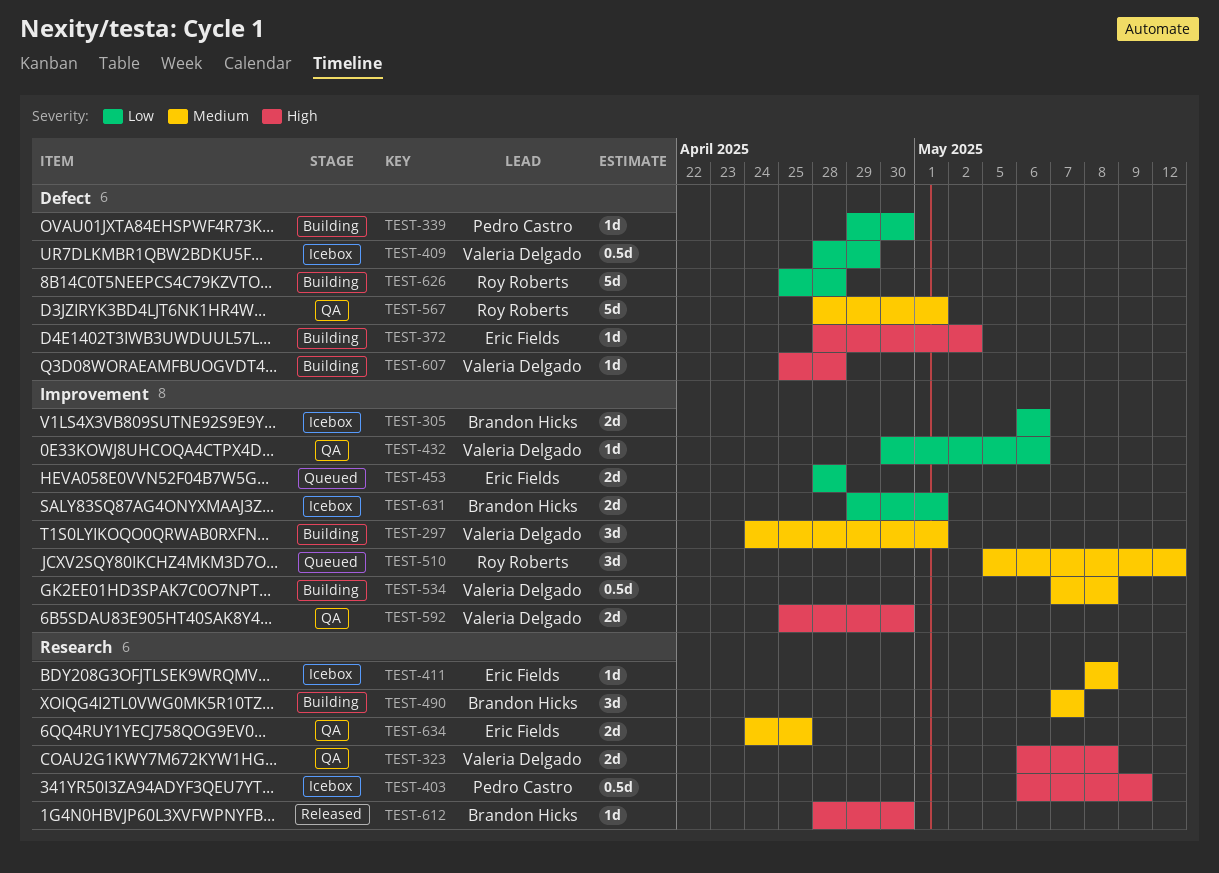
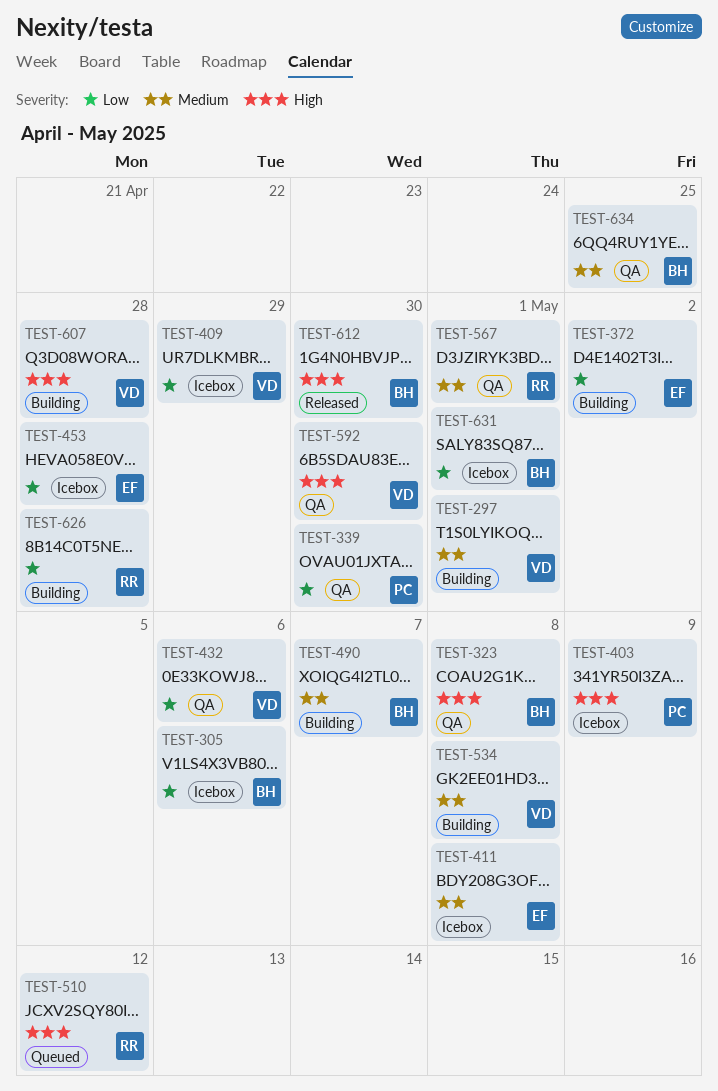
TEST-323, owner: Valeria Delgado -> Brandon Hicks
TEST-339, status: Building -> QA
TEST-372, priority: High -> Low
TEST-453, status: Queued -> Icebox
TEST-510, priority: Medium -> High
TEST-634, owner: Eric Fields -> Brandon Hicks

